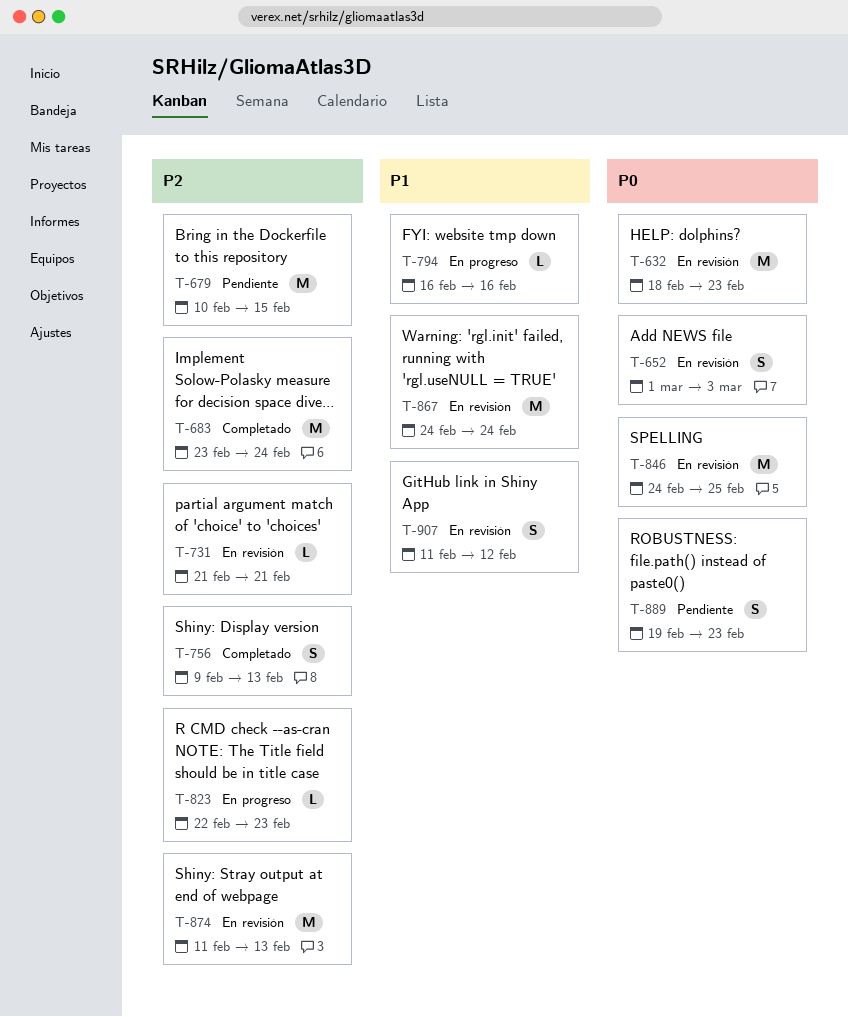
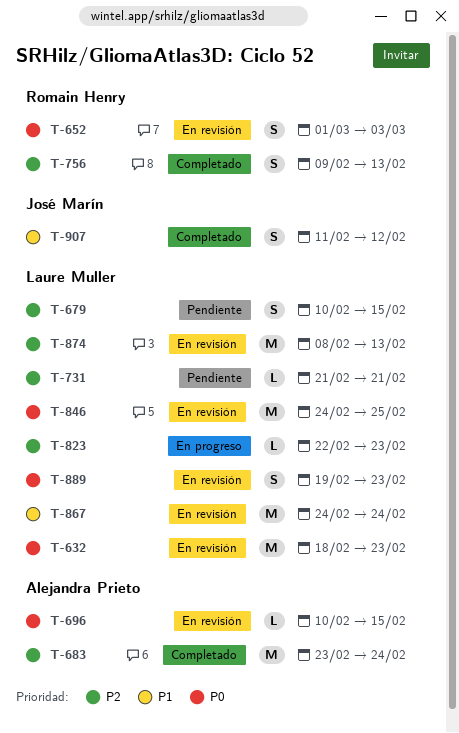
T-679, estimate: M -> S
T-696: none -> present
T-731, status: En revisión -> Pendiente
T-794: present -> none
T-874, start: Feb 11 -> Feb 8
T-889, status: Pendiente -> En revisión
T-907, status: En revisión -> Completado

